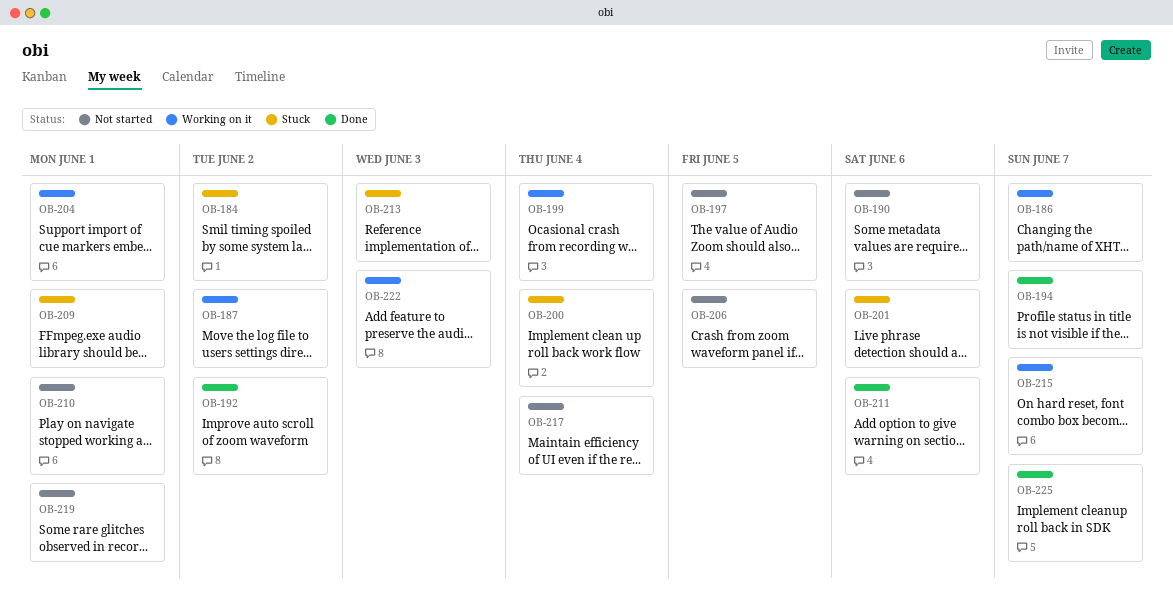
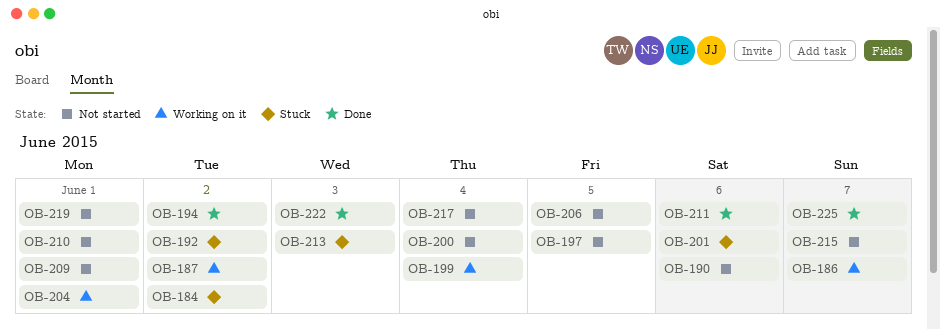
OB-192, status: Done -> Stuck
OB-194, due: Jun 7 -> Jun 2
OB-200, status: Stuck -> Not started
OB-209, status: Stuck -> Not started
OB-215, status: Working on it -> Not started
OB-222, status: Working on it -> Done

